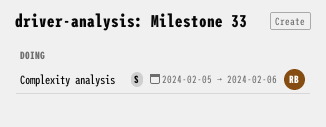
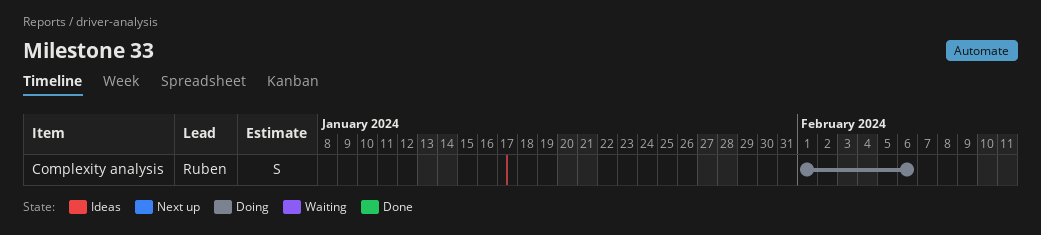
Complexity analysis, start: Feb 5 -> Feb 1

